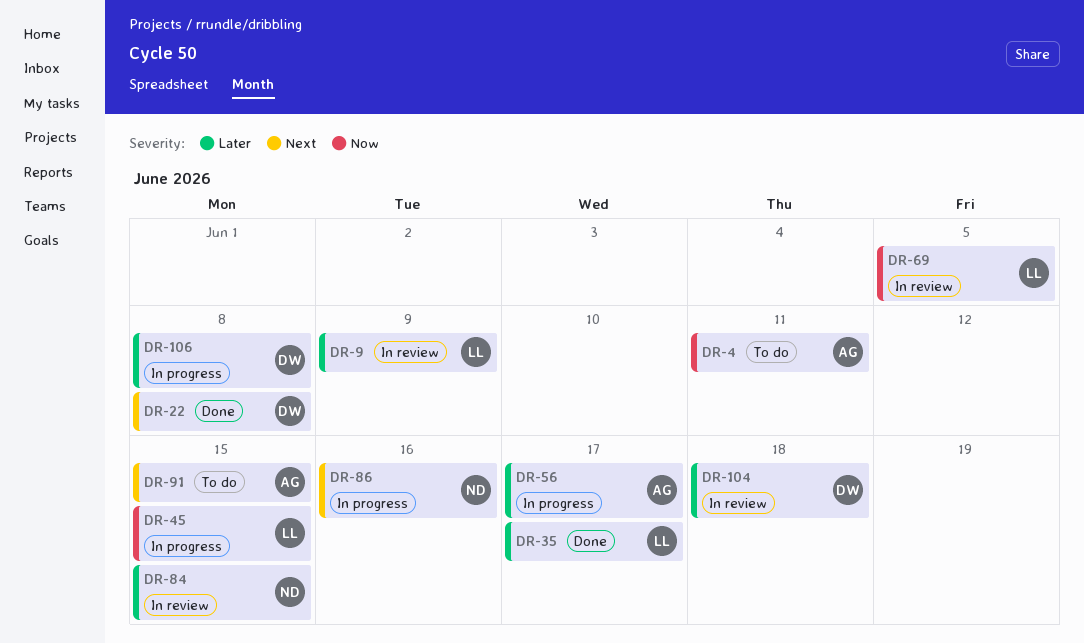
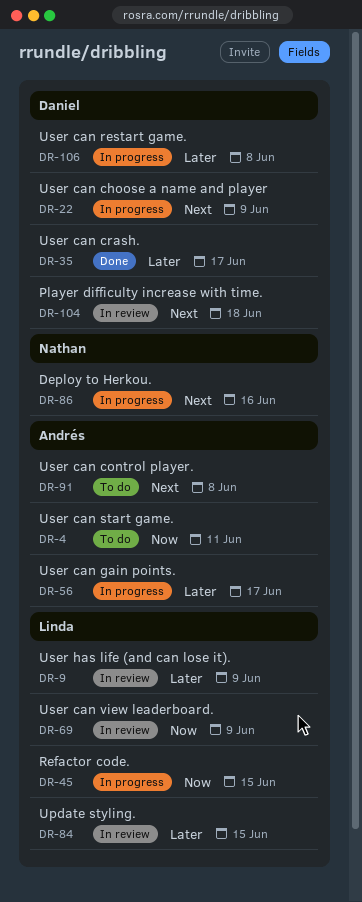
DR-22, status: Done -> In progress
DR-22, due: Jun 8 -> Jun 9
DR-35, owner: Linda -> Daniel
DR-69, due: Jun 5 -> Jun 9
DR-84, owner: Nathan -> Linda
DR-91, due: Jun 15 -> Jun 8
DR-104, priority: Later -> Next

